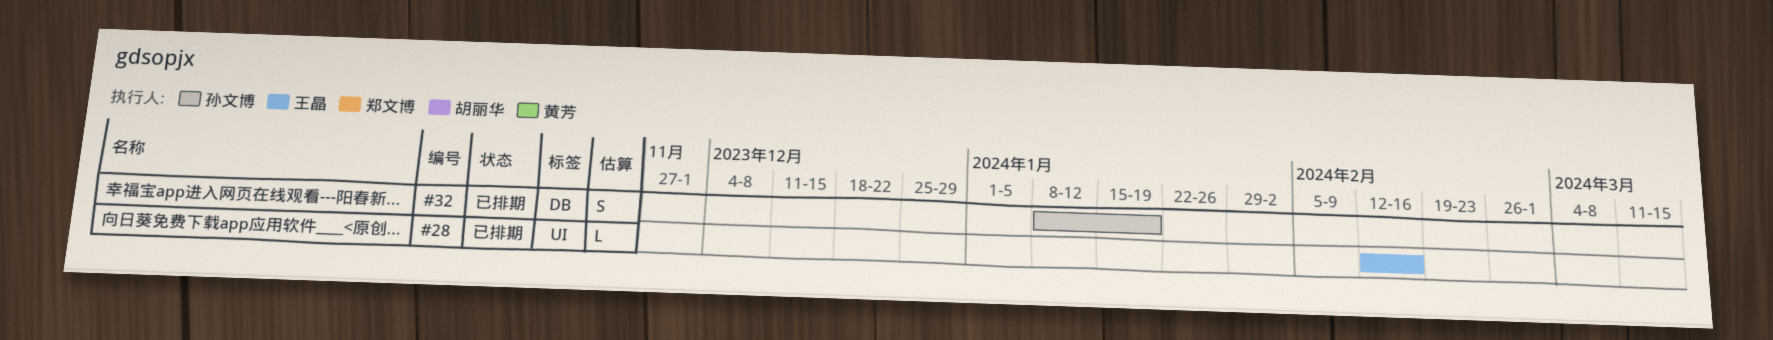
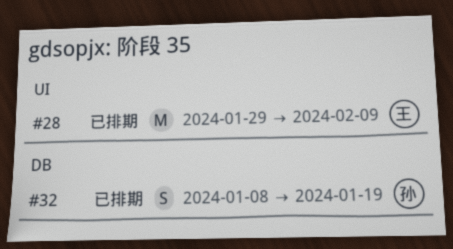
#28, estimate: L -> M
#28, start: Feb 12 -> Jan 29
#28, due: Feb 16 -> Feb 9

